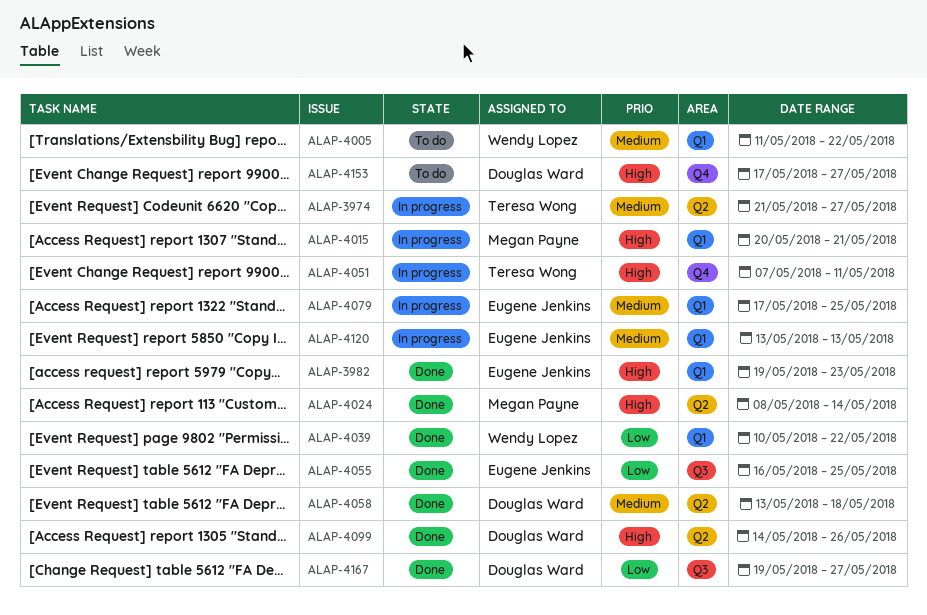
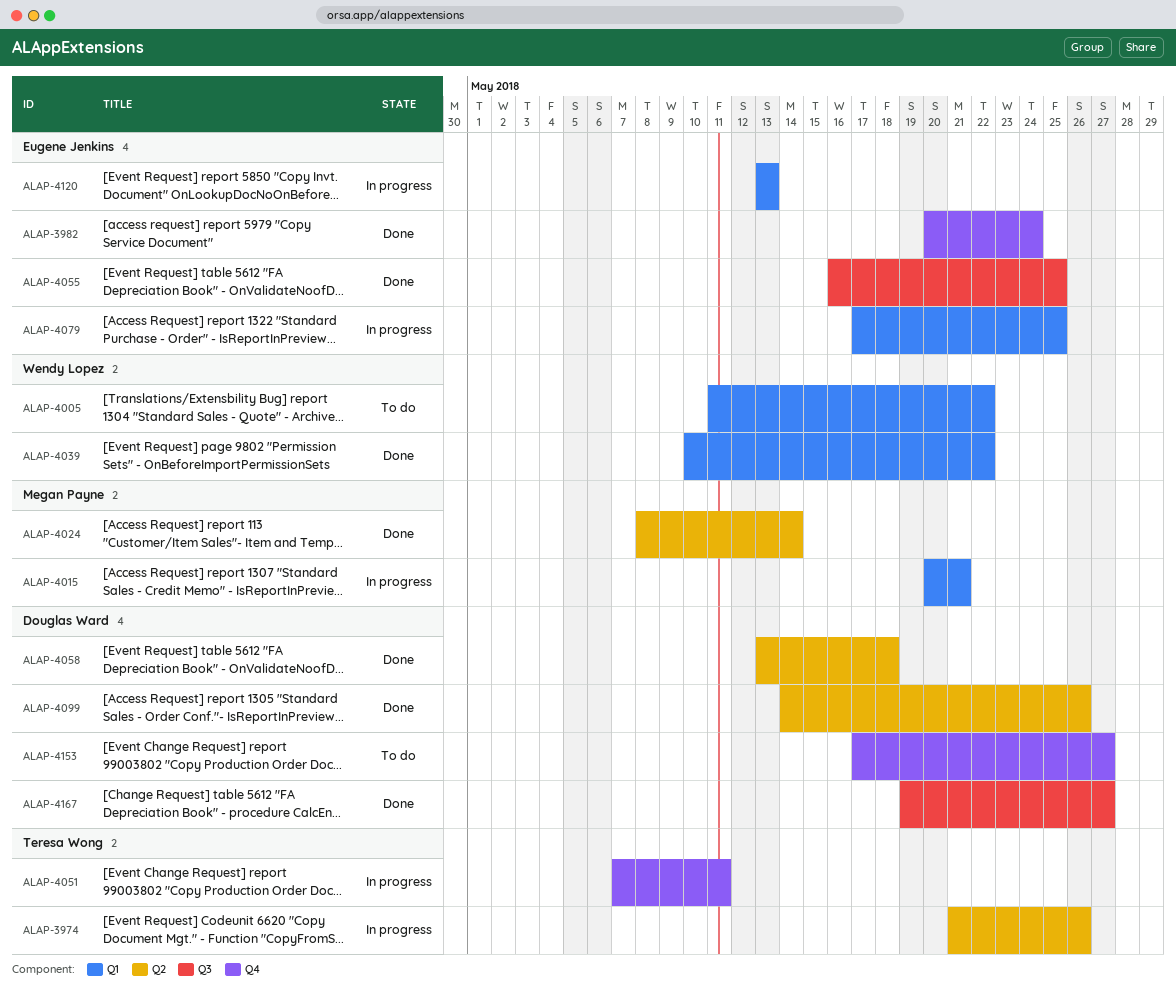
ALAP-3974, due: May 27 -> May 26
ALAP-3982, label: Q1 -> Q4
ALAP-3982, start: May 19 -> May 20
ALAP-3982, due: May 23 -> May 24

